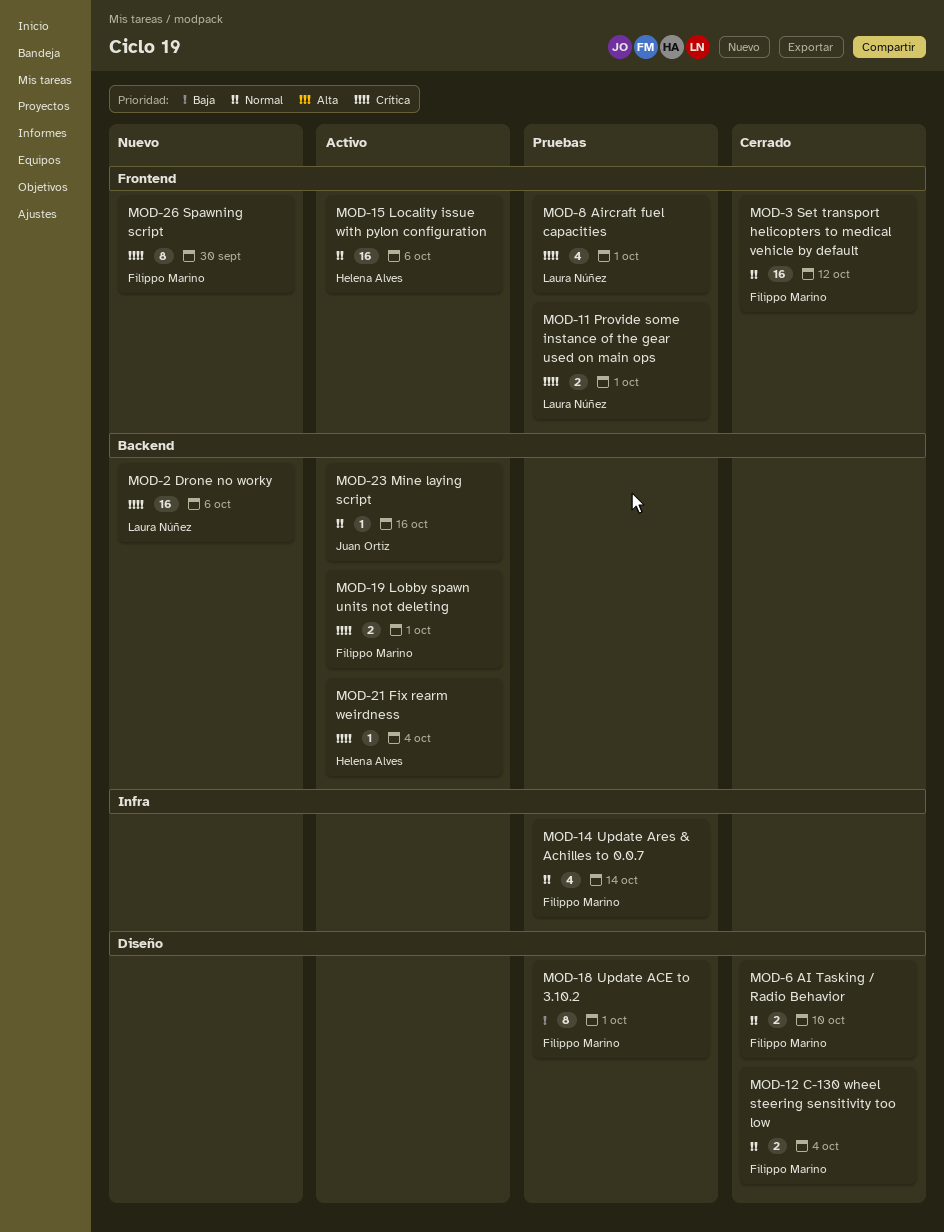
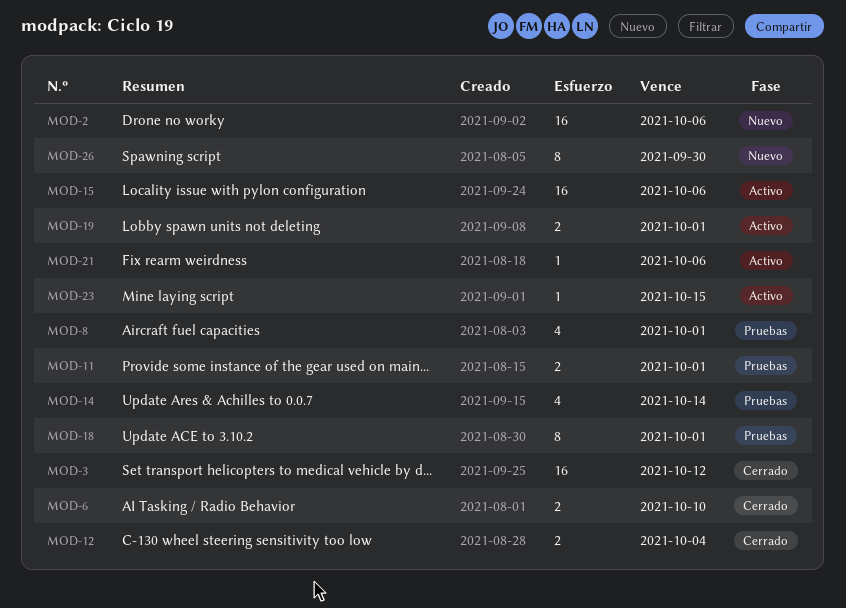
MOD-21, due: Oct 4 -> Oct 6
MOD-23, due: Oct 16 -> Oct 15

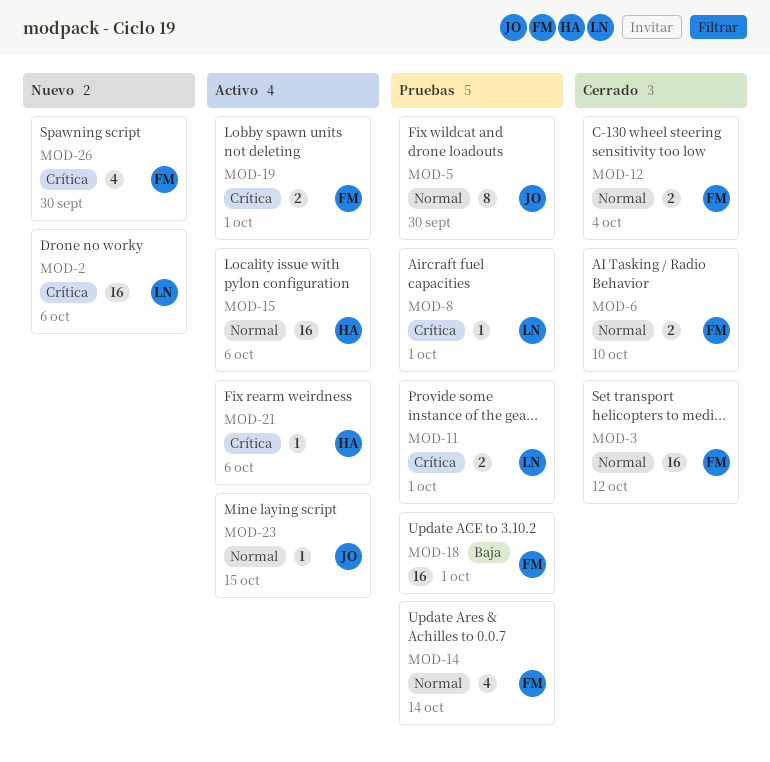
MOD-5: none -> present
MOD-8, estimate: 4 -> 1
MOD-18, estimate: 8 -> 16
MOD-26, estimate: 8 -> 4

